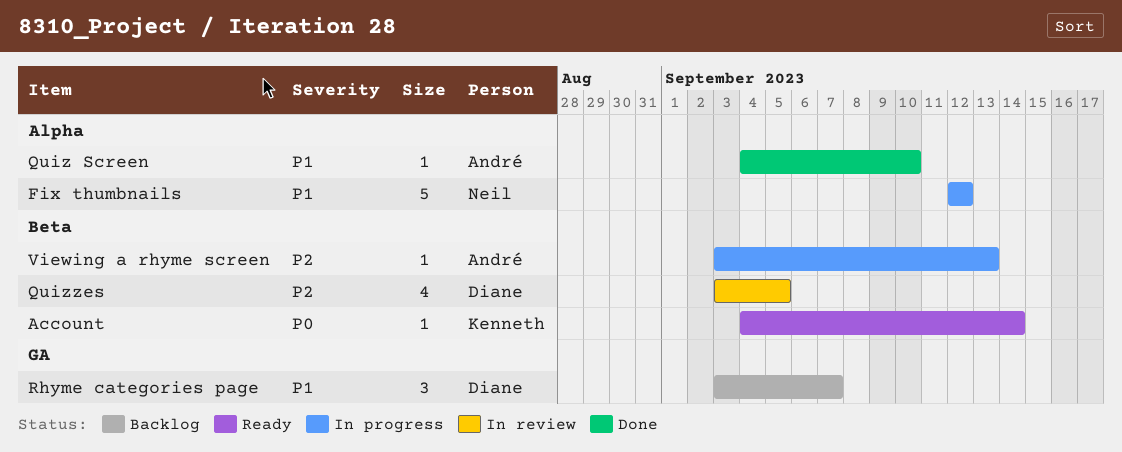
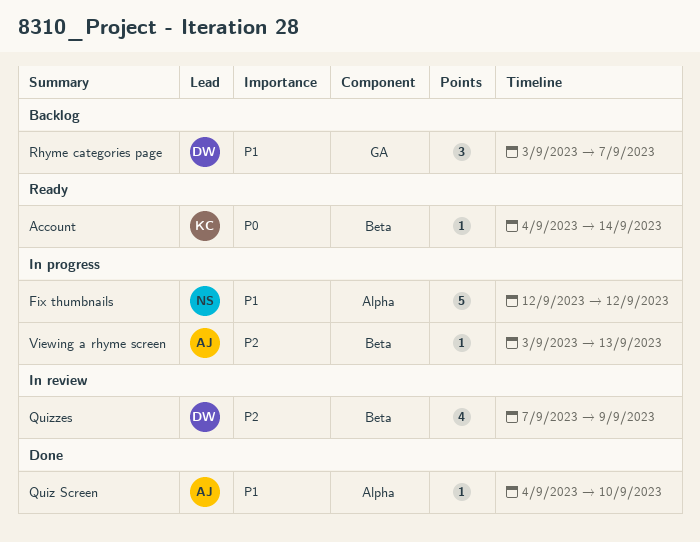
Quizzes, start: Sep 3 -> Sep 7
Quizzes, due: Sep 5 -> Sep 9

